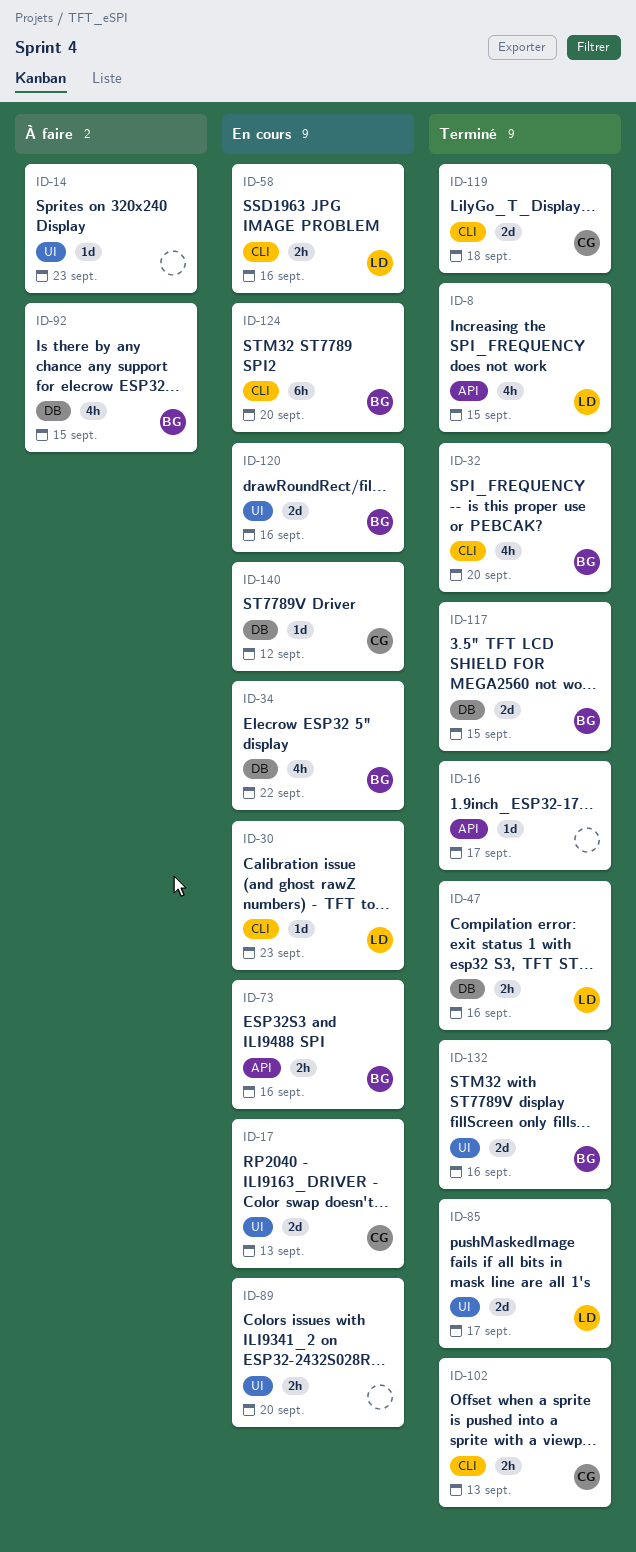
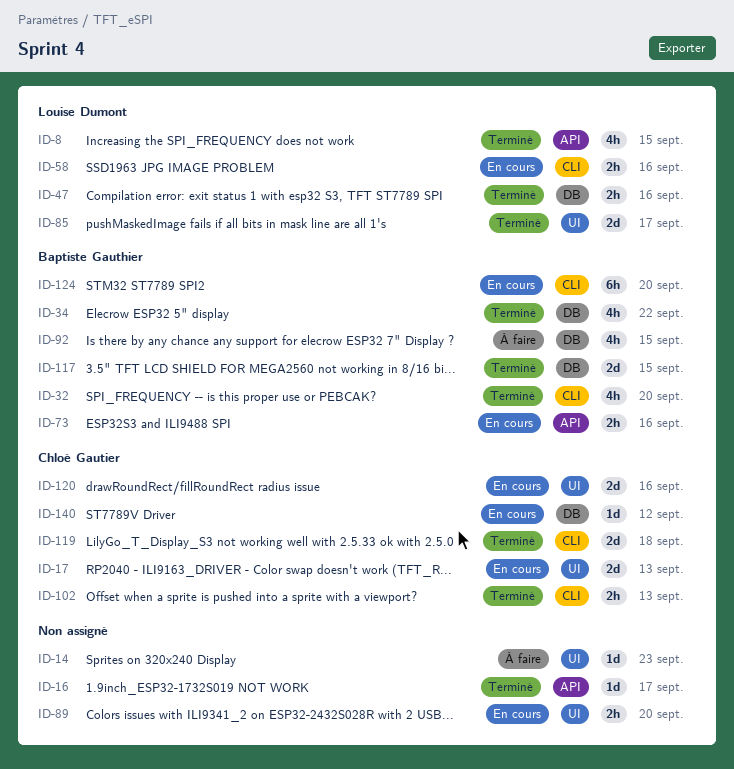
ID-30: present -> none
ID-34, status: En cours -> Terminé
ID-120, owner: Baptiste Gauthier -> Chloé Gautier
ID-132: present -> none

